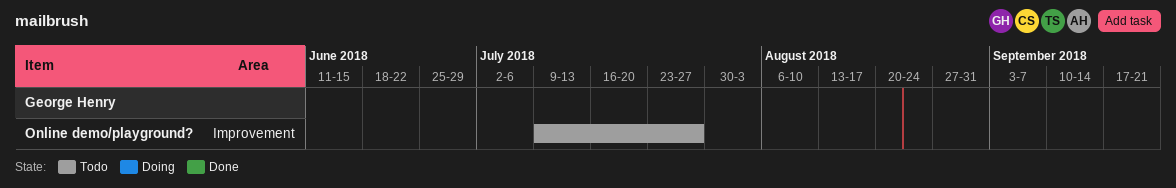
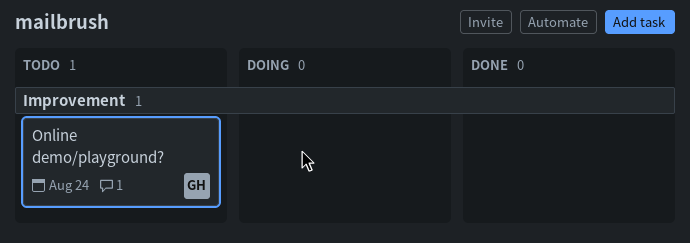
Online demo/playground?, due: Jul 27 -> Aug 24

